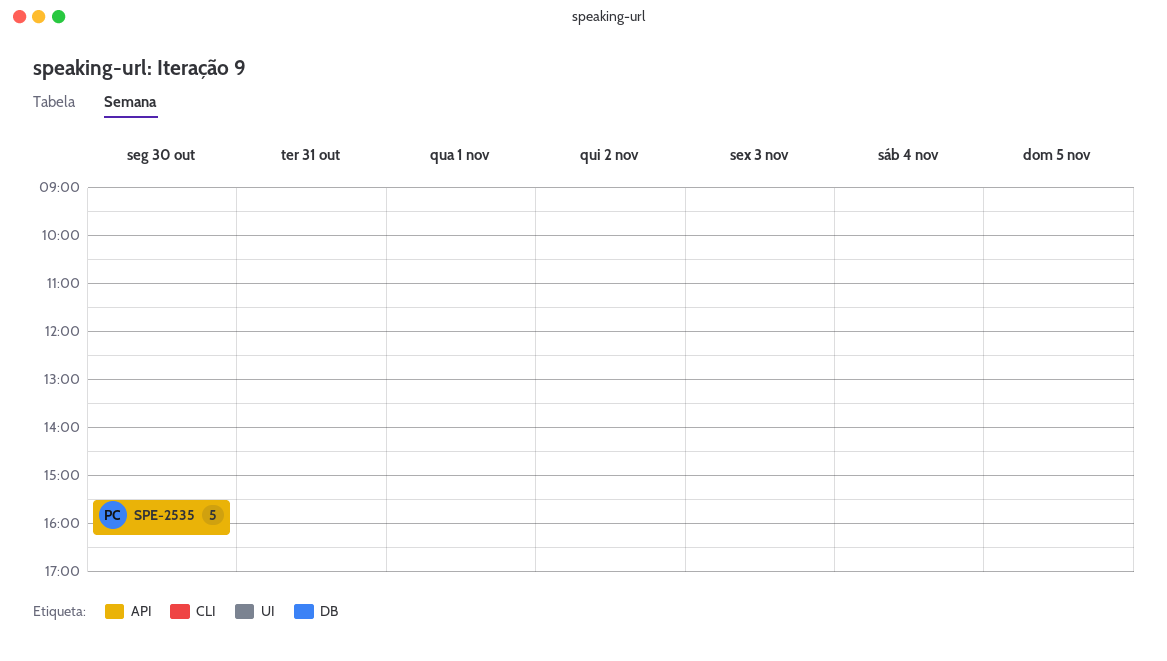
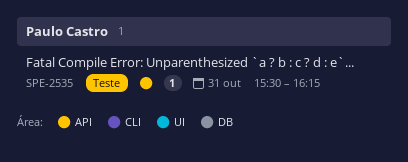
SPE-2535, estimate: 5 -> 1
SPE-2535, day: Oct 30 -> Oct 31

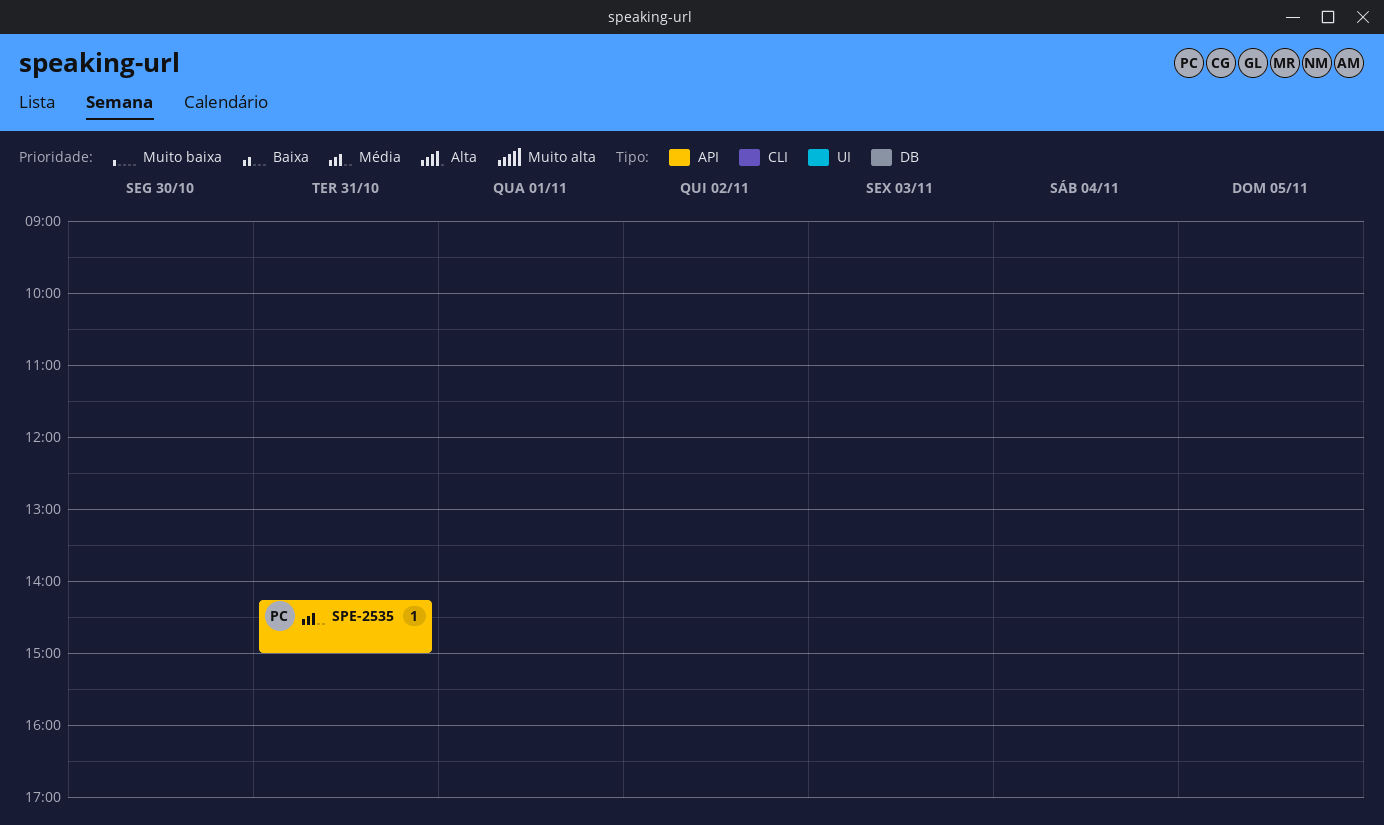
SPE-2535, begins: 15:30 -> 14:15
SPE-2535, ends: 16:15 -> 15:00

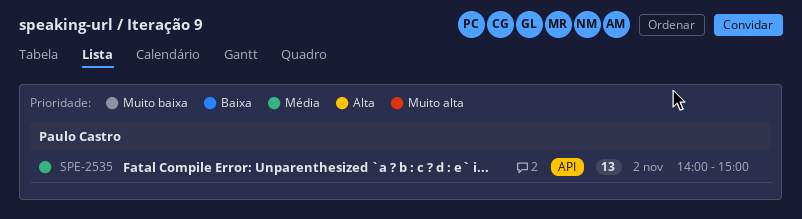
SPE-2535, estimate: 1 -> 13
SPE-2535, day: Oct 31 -> Nov 2
SPE-2535, begins: 14:15 -> 14:00

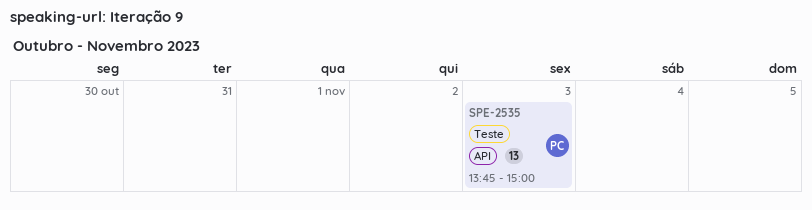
SPE-2535, day: Nov 2 -> Nov 3
SPE-2535, begins: 14:00 -> 13:45

